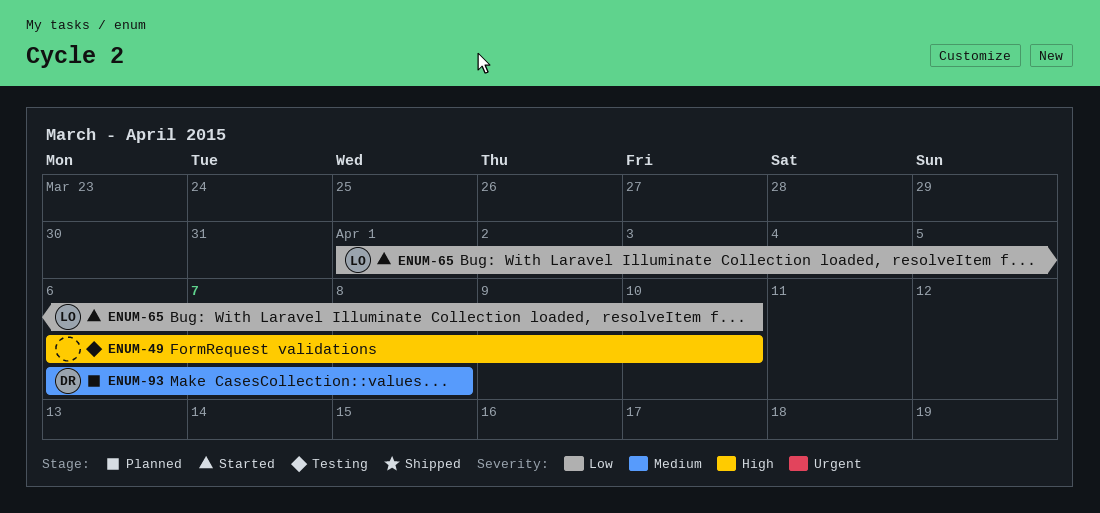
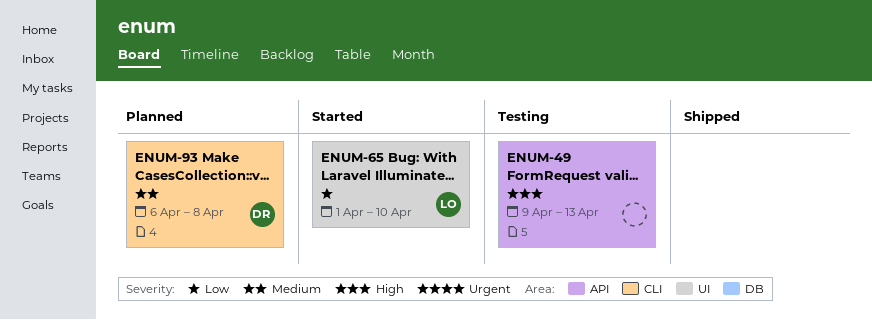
ENUM-49, start: Apr 6 -> Apr 9
ENUM-49, due: Apr 10 -> Apr 13

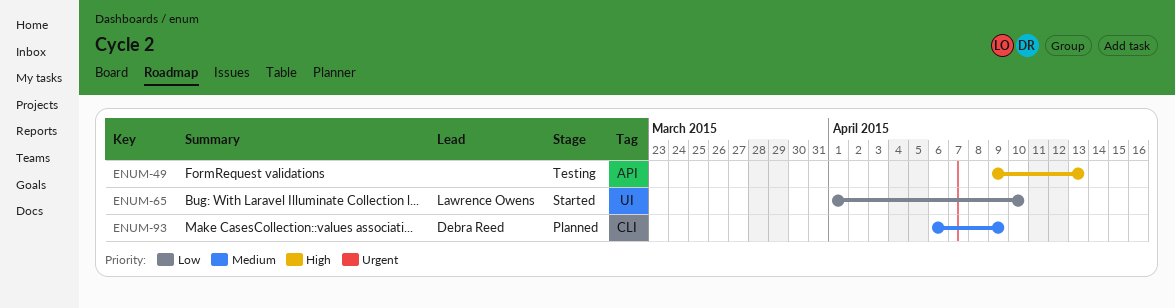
ENUM-93, due: Apr 8 -> Apr 9

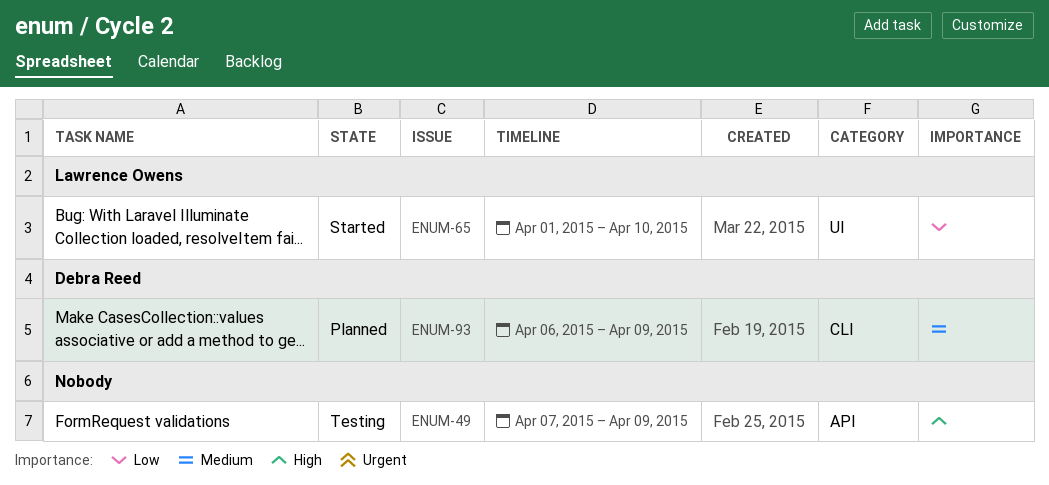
ENUM-49, start: Apr 9 -> Apr 7
ENUM-49, due: Apr 13 -> Apr 9

